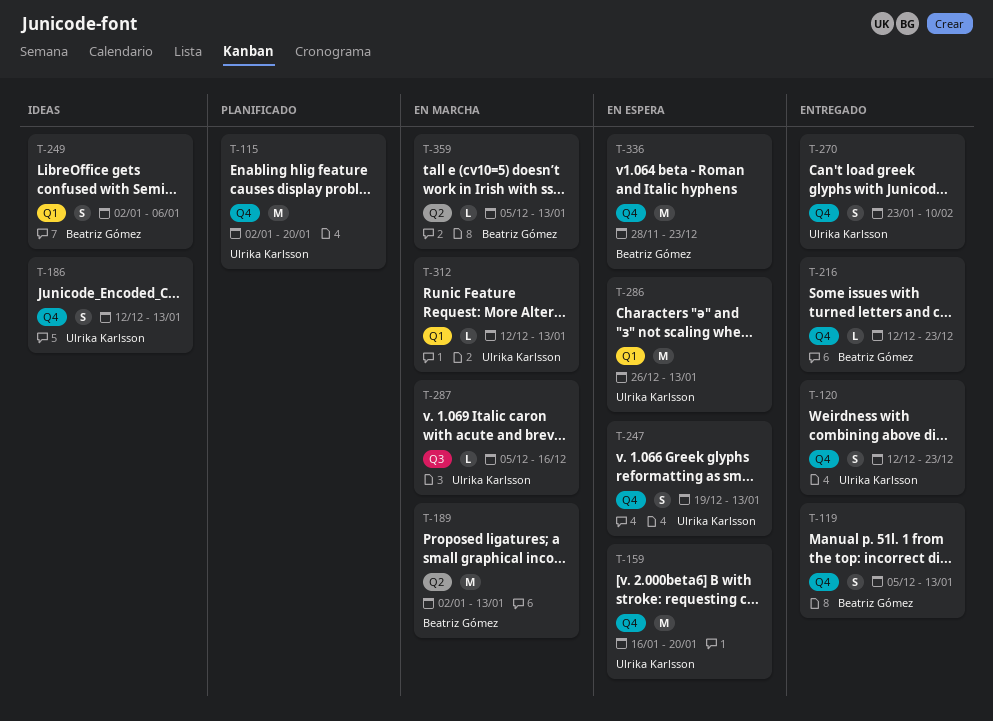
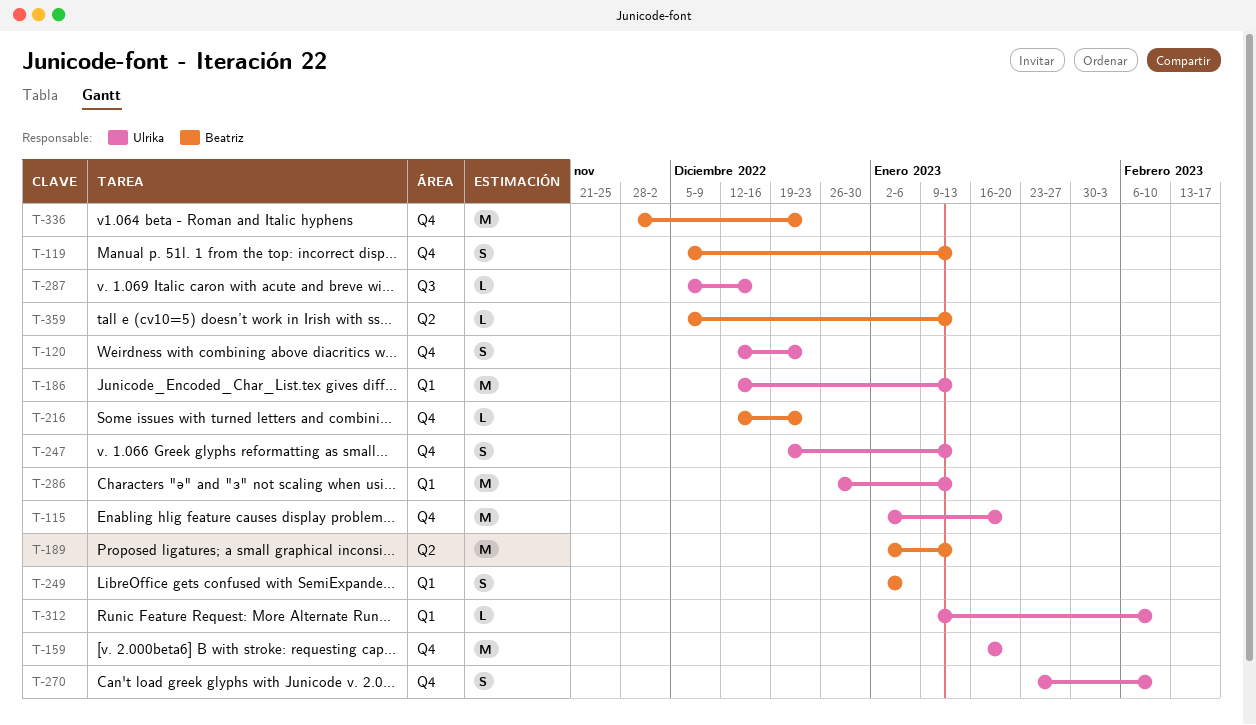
T-186, label: Q4 -> Q1
T-186, estimate: S -> M
T-312, start: Dec 12 -> Jan 9
T-312, due: Jan 13 -> Feb 10

